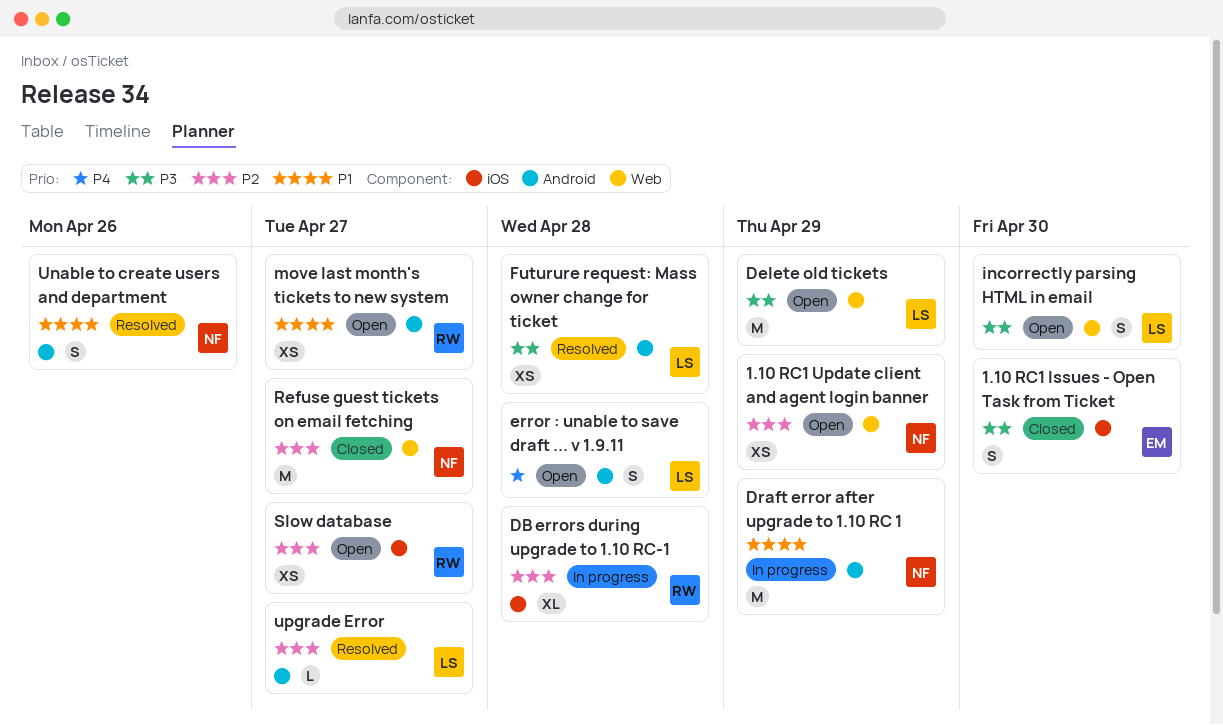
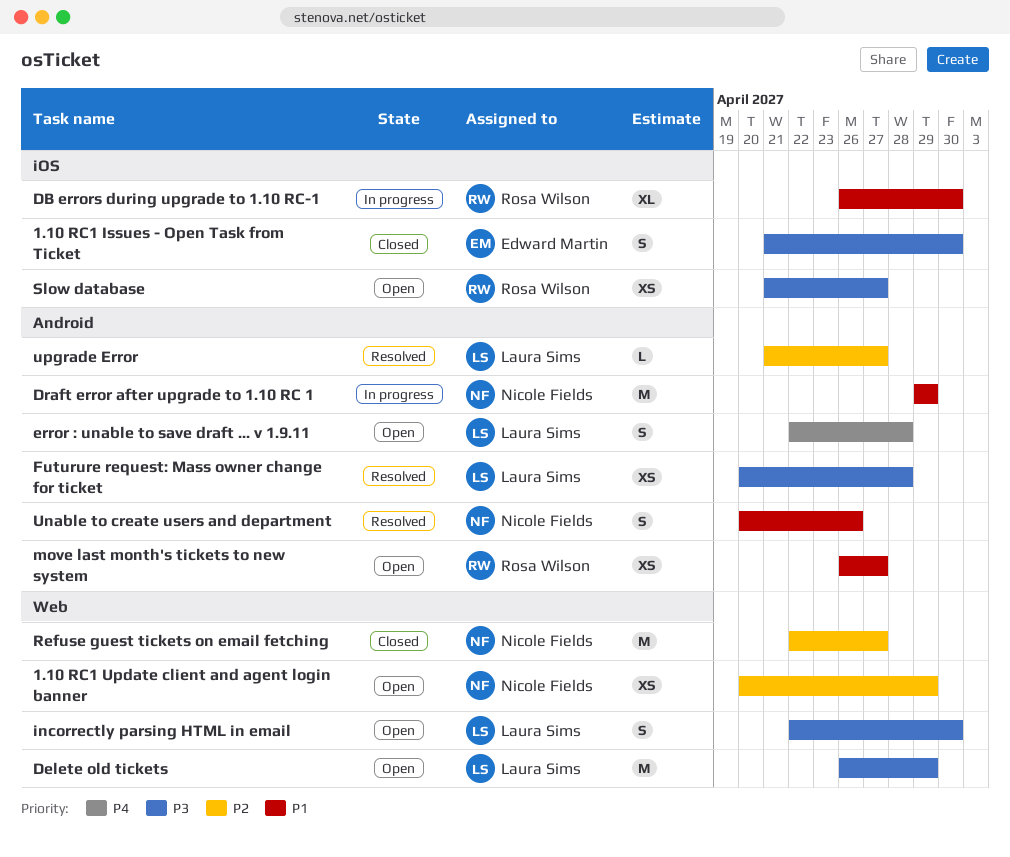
DB errors during upgrade to 1.10 RC-1, priority: P2 -> P1
DB errors during upgrade to 1.10 RC-1, due: Apr 28 -> Apr 30
Slow database, priority: P2 -> P3

